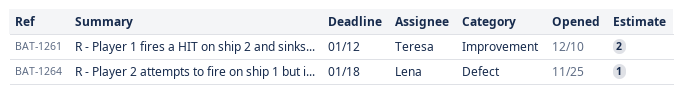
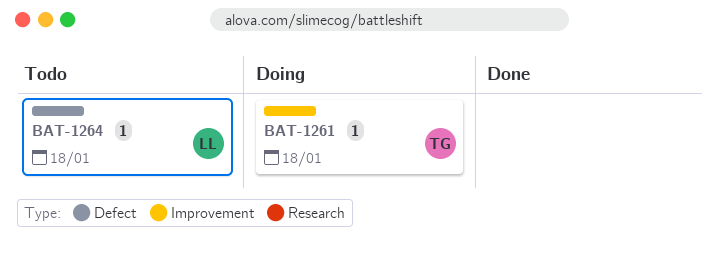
BAT-1261, estimate: 2 -> 1
BAT-1261, due: Jan 12 -> Jan 18

